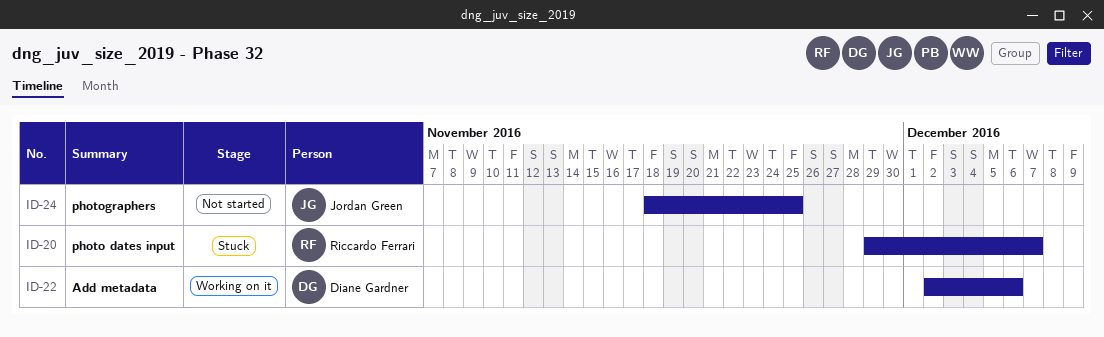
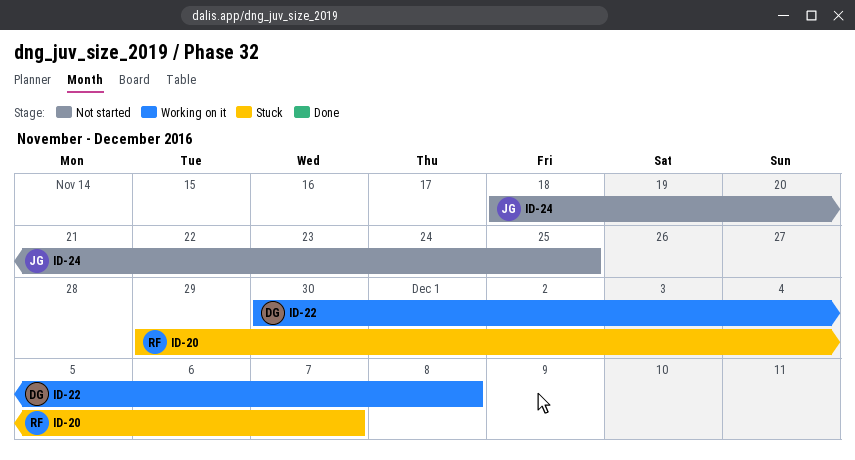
ID-22, start: Dec 2 -> Nov 30
ID-22, due: Dec 6 -> Dec 8

